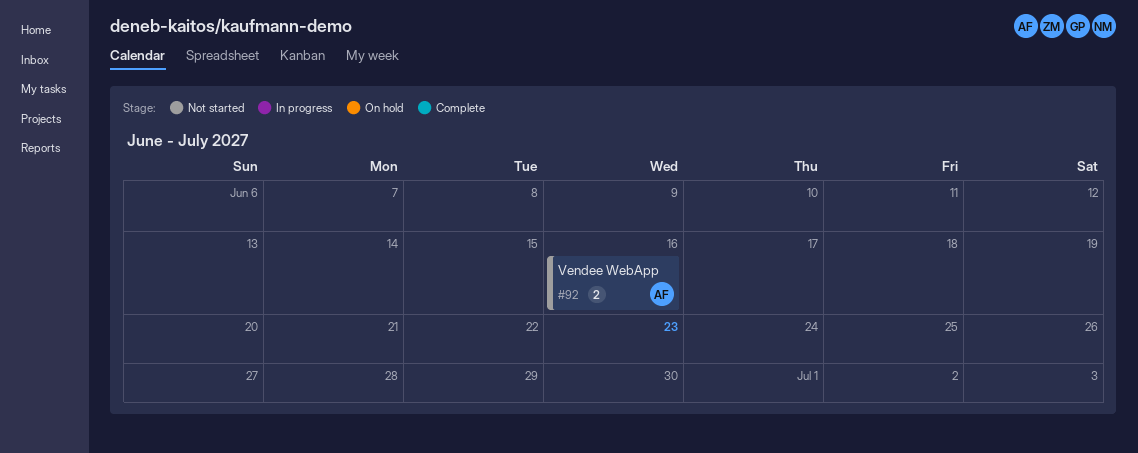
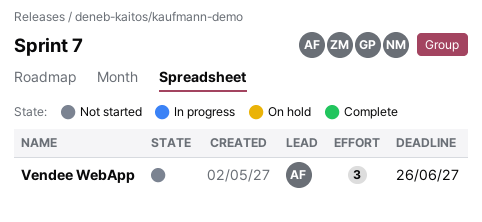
Vendee WebApp, estimate: 2 -> 3
Vendee WebApp, due: Jun 16 -> Jun 26

